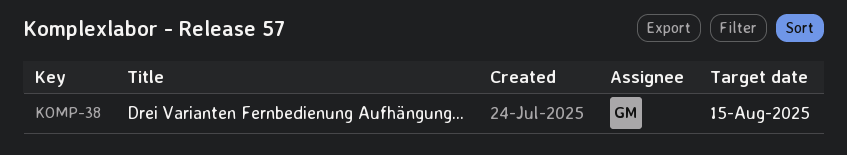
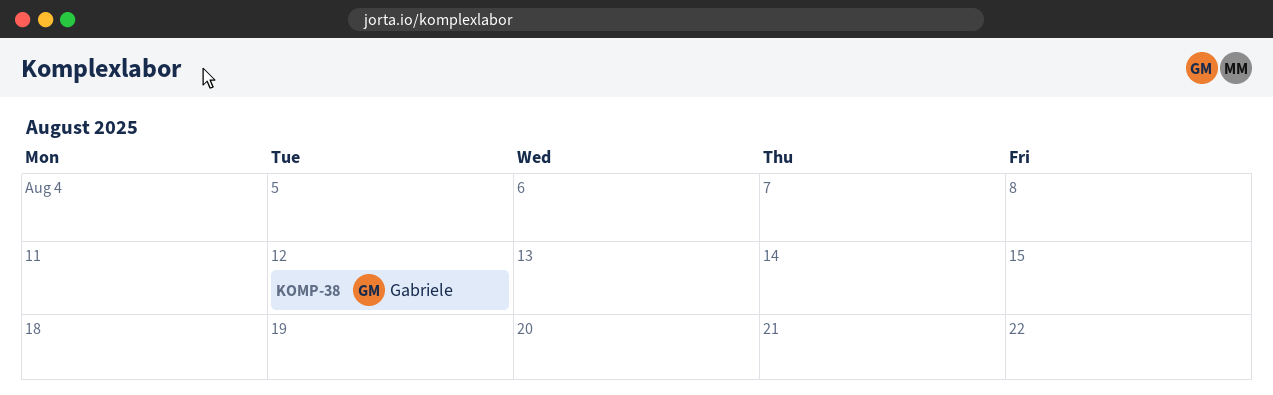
KOMP-38, due: Aug 15 -> Aug 12

